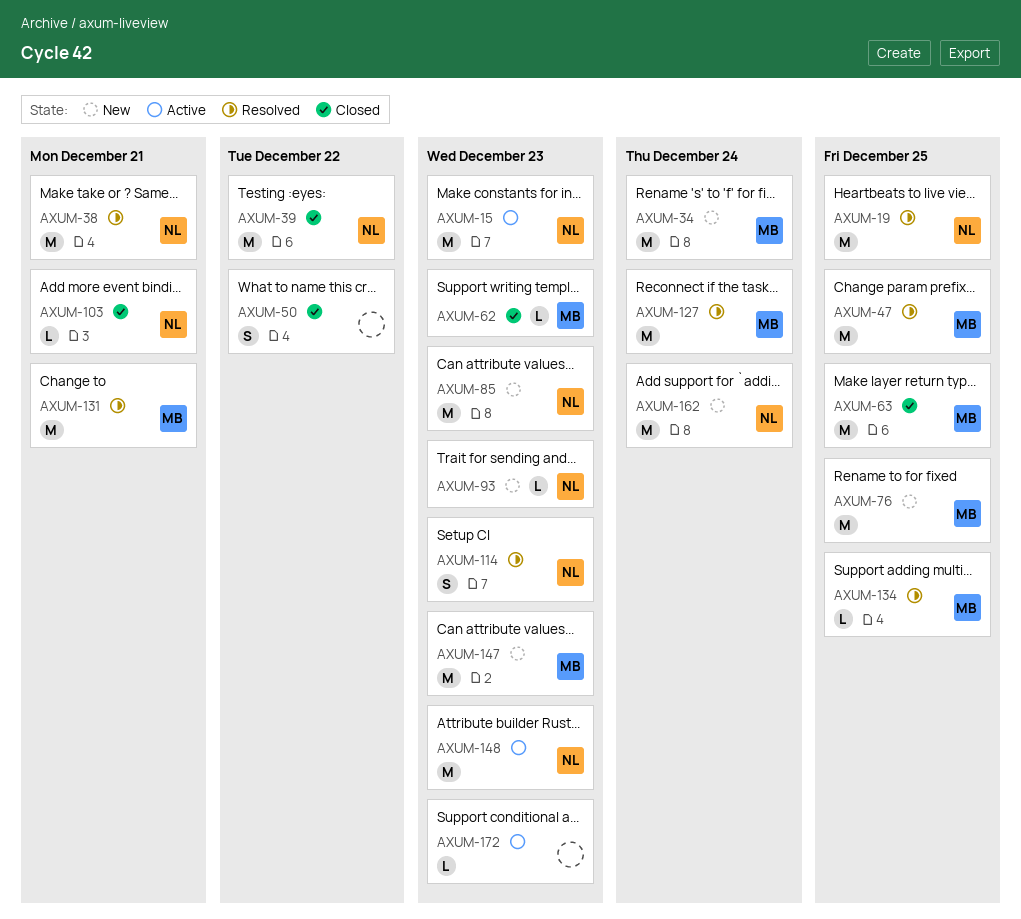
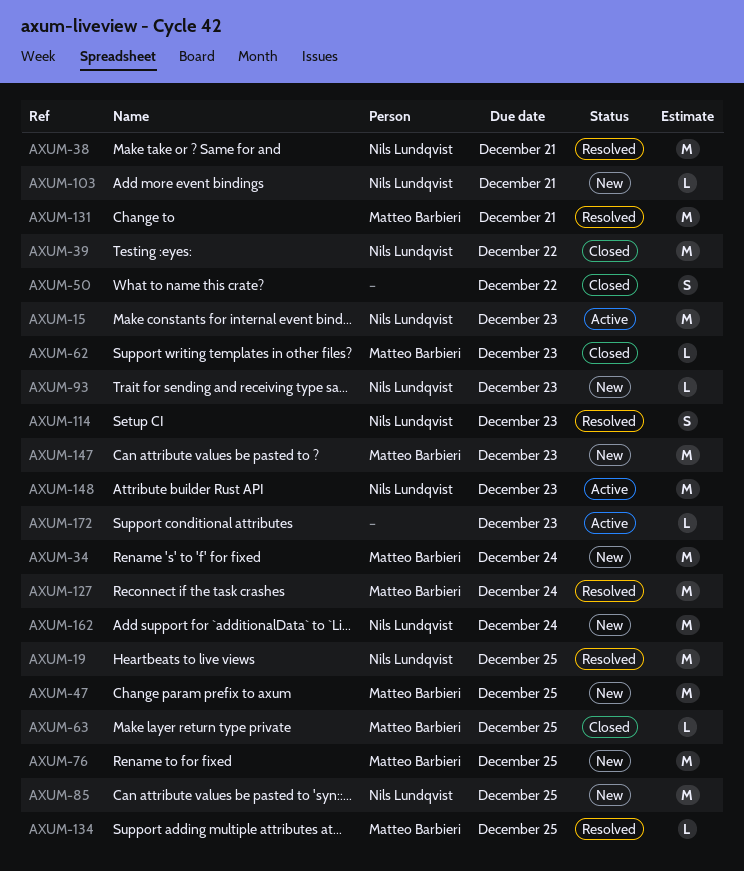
AXUM-47, status: Resolved -> New
AXUM-63, estimate: M -> L
AXUM-85, due: Dec 23 -> Dec 25
AXUM-103, status: Closed -> New

